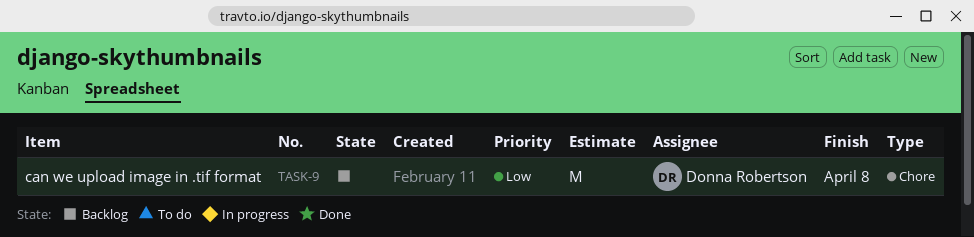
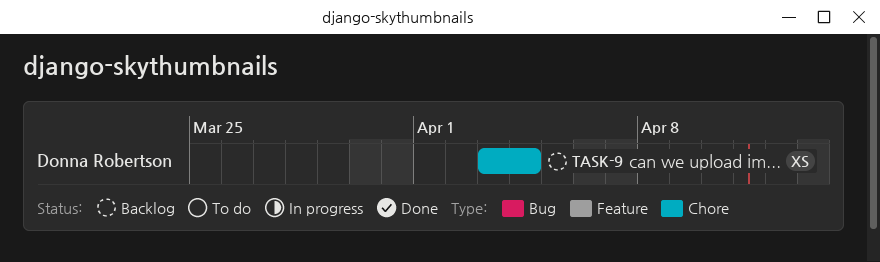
TASK-9, estimate: M -> XS
TASK-9, due: Apr 8 -> Apr 4

